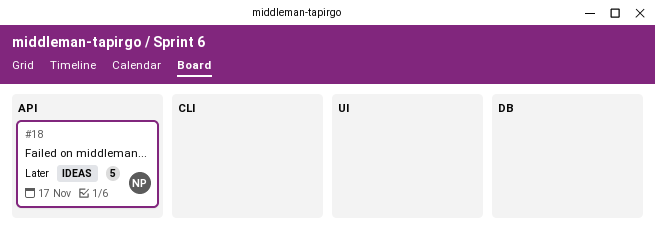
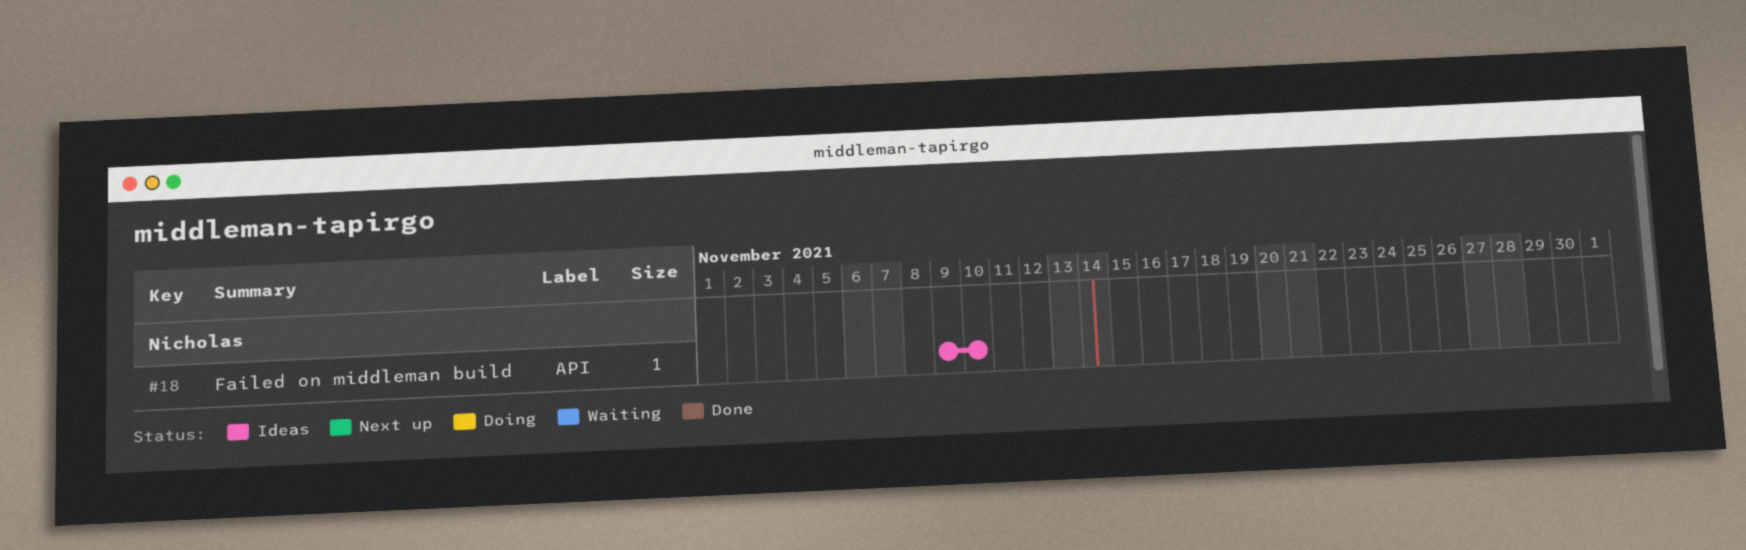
#18, estimate: 5 -> 1
#18, due: Nov 17 -> Nov 10

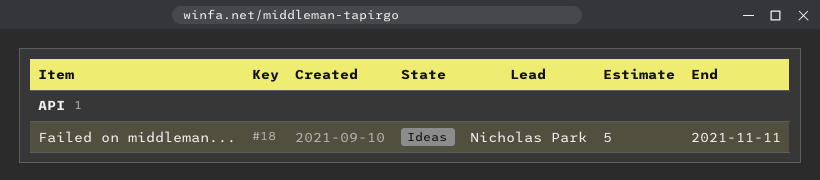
#18, estimate: 1 -> 5
#18, due: Nov 10 -> Nov 11

